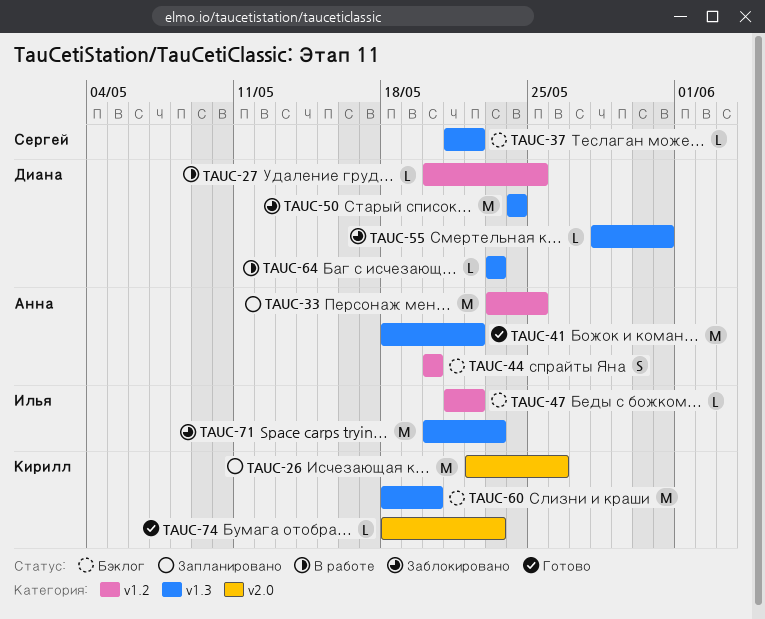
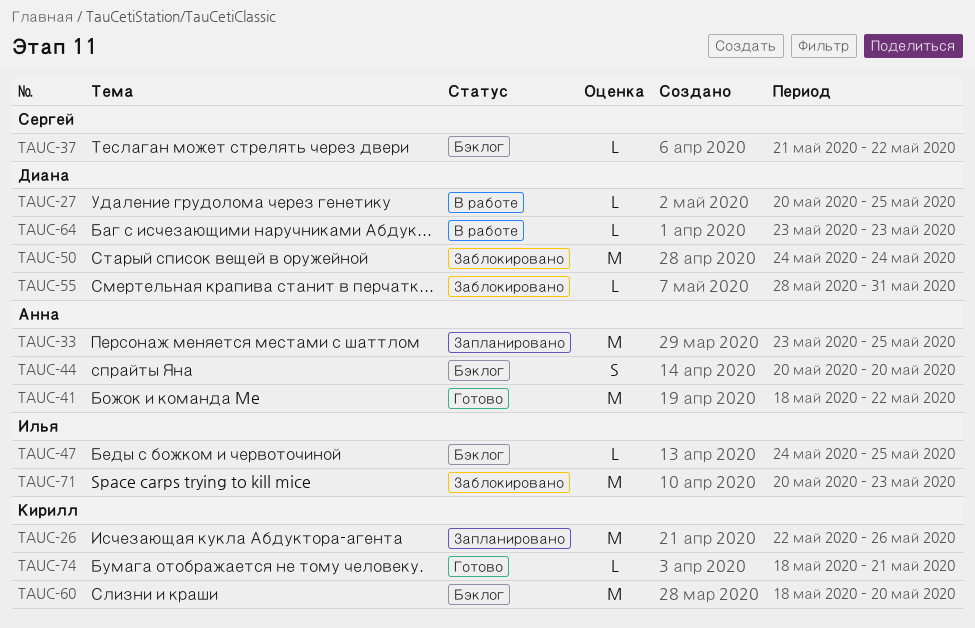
TAUC-47, start: May 21 -> May 24
TAUC-47, due: May 22 -> May 25
TAUC-74, due: May 23 -> May 21

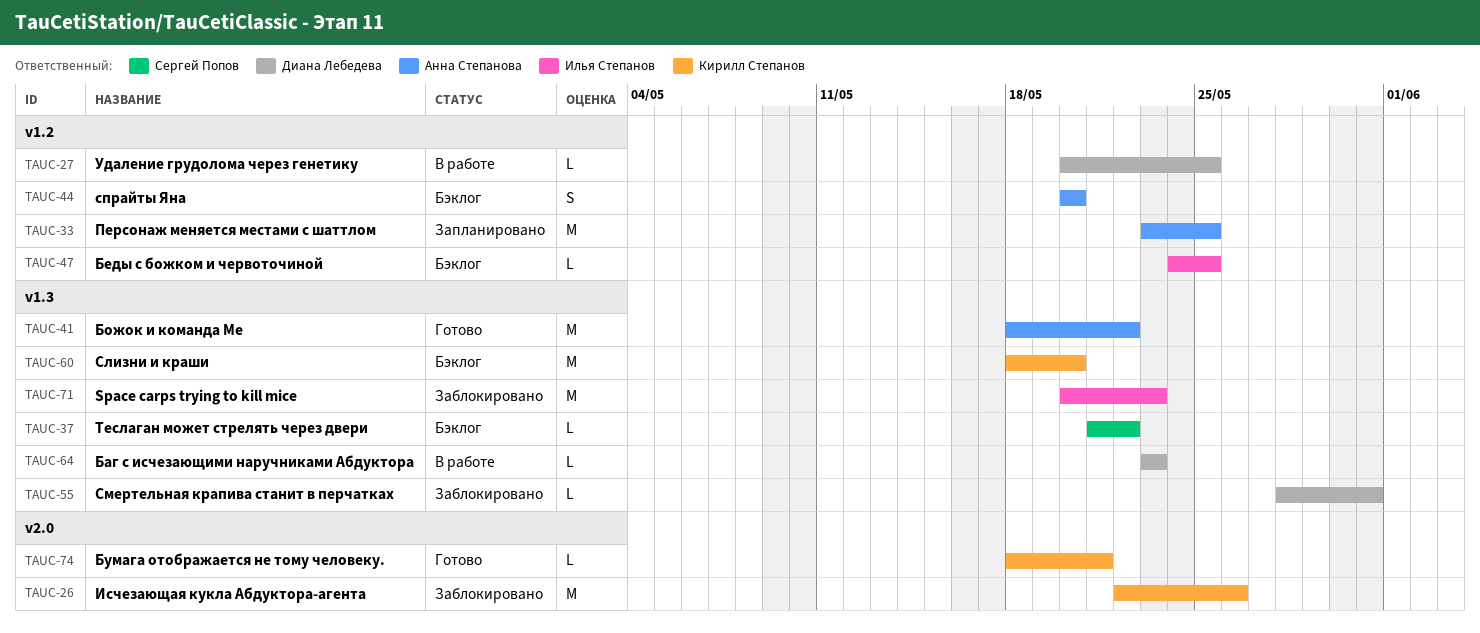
TAUC-26, status: Запланировано -> Заблокировано
TAUC-50: present -> none

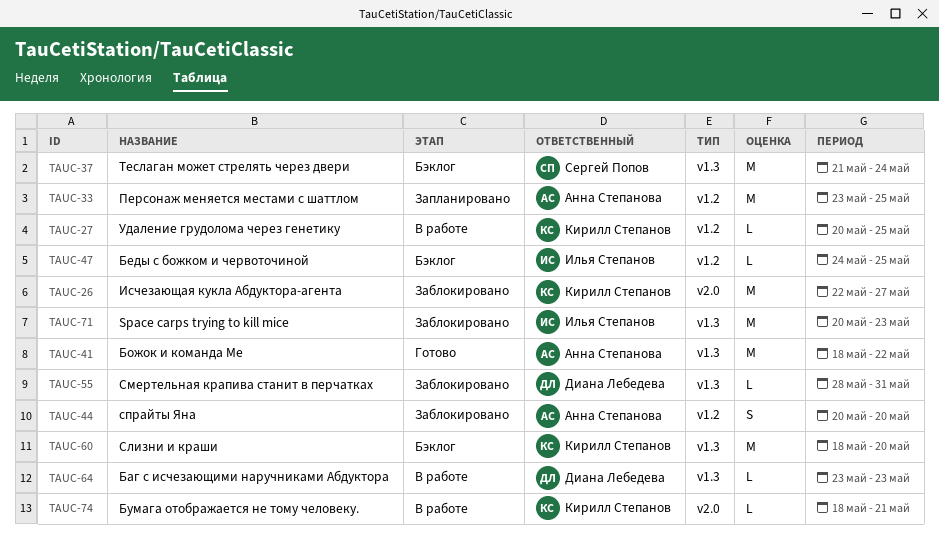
TAUC-26, due: May 26 -> May 27
TAUC-27, owner: Диана Лебедева -> Кирилл Степанов
TAUC-37, estimate: L -> M
TAUC-37, due: May 22 -> May 24
TAUC-44, status: Бэклог -> Заблокировано
TAUC-74, status: Готово -> В работе

